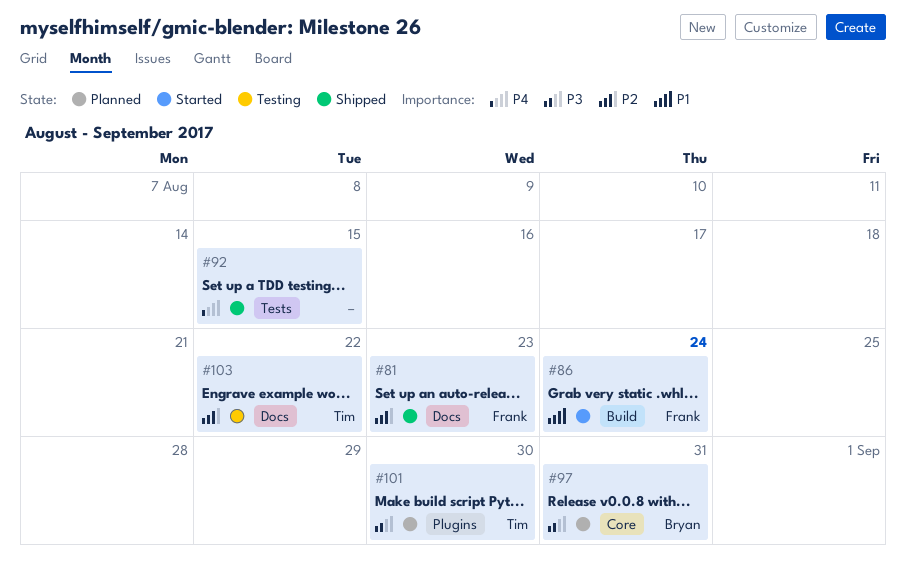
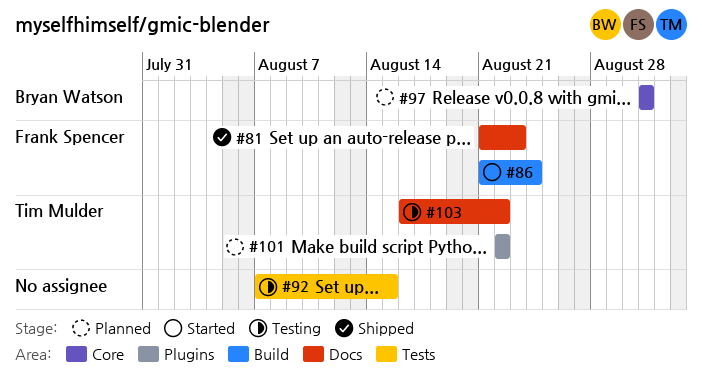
#92, status: Shipped -> Testing
#101, due: Aug 30 -> Aug 22

